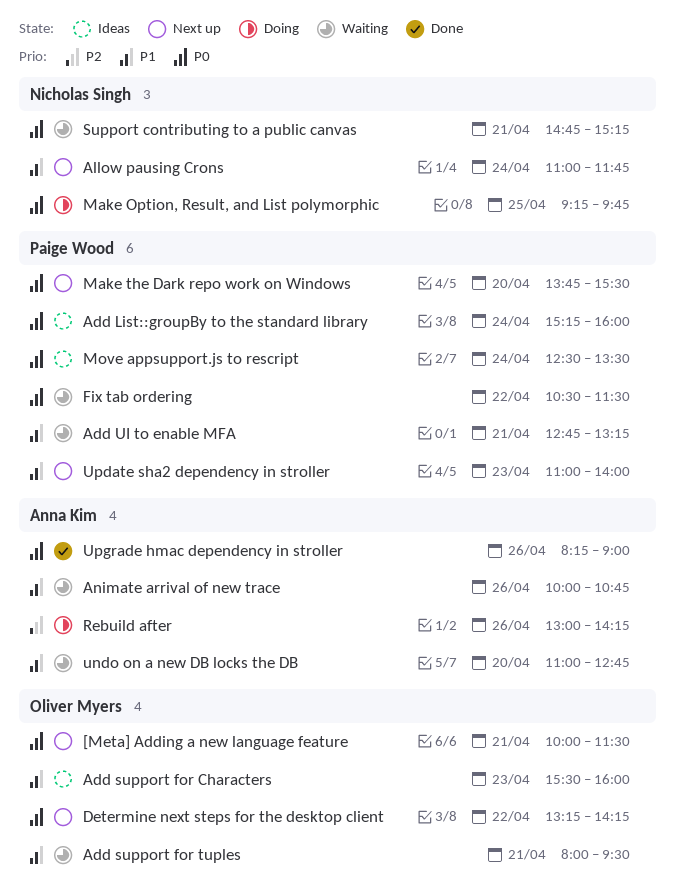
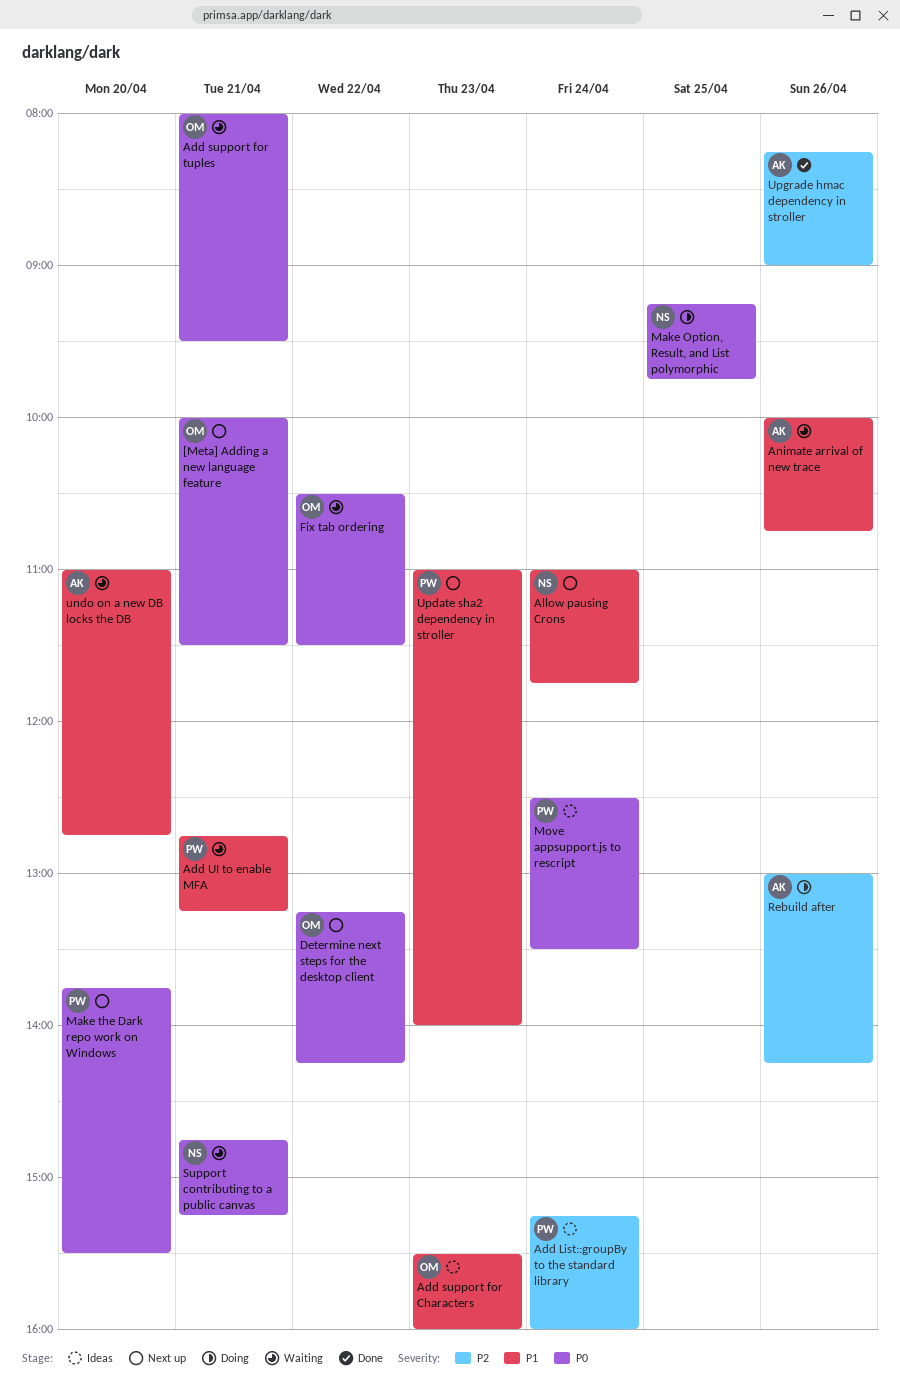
Add List::groupBy to the standard library, priority: P0 -> P2
Add support for tuples, priority: P1 -> P0
Fix tab ordering, owner: Paige Wood -> Oliver Myers
Upgrade hmac dependency in stroller, priority: P0 -> P2

